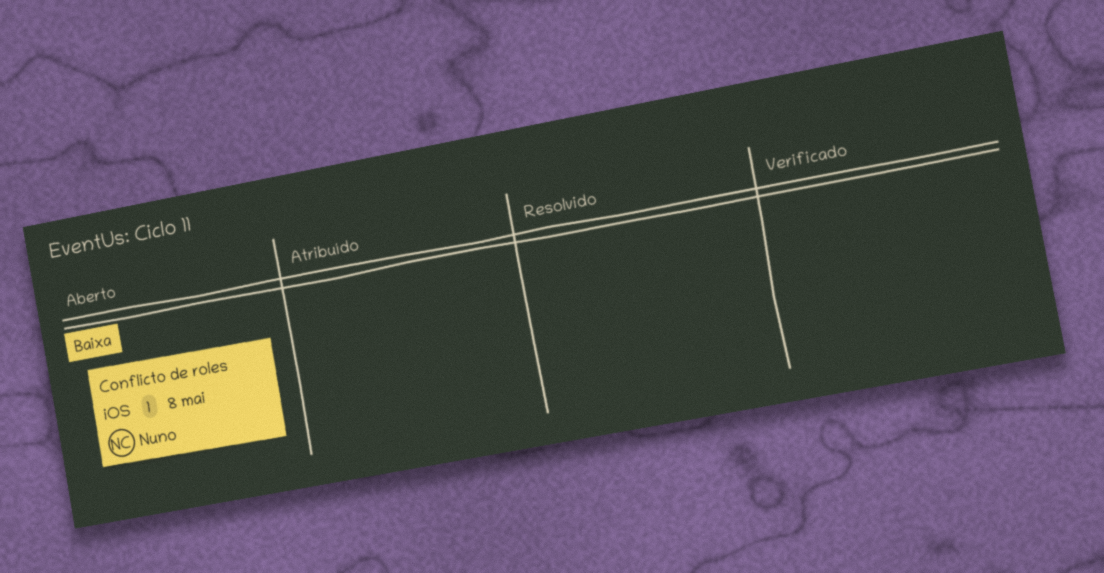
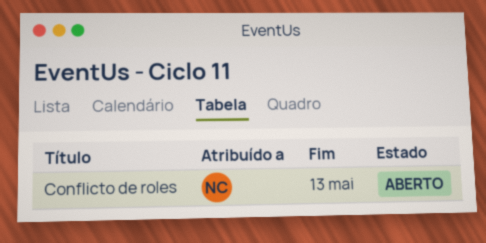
Conflicto de roles, due: May 8 -> May 13

